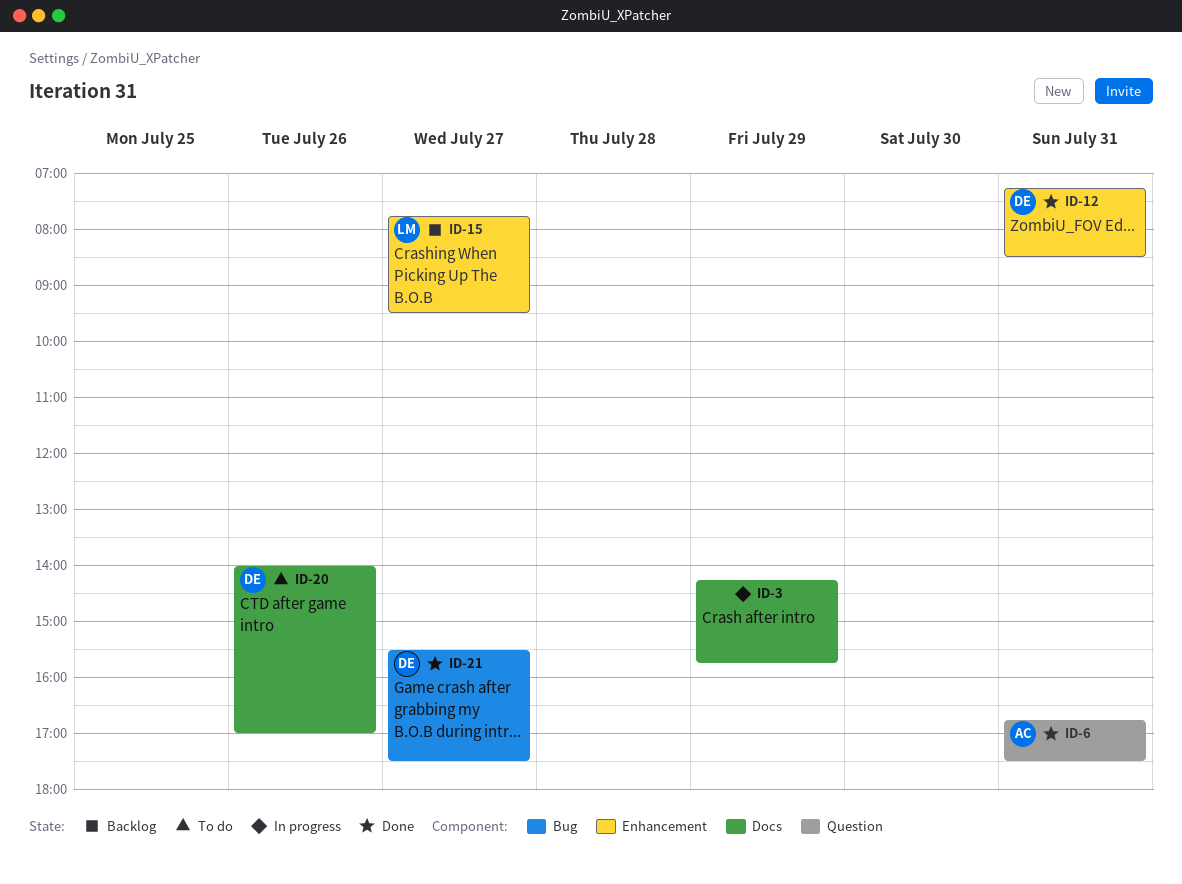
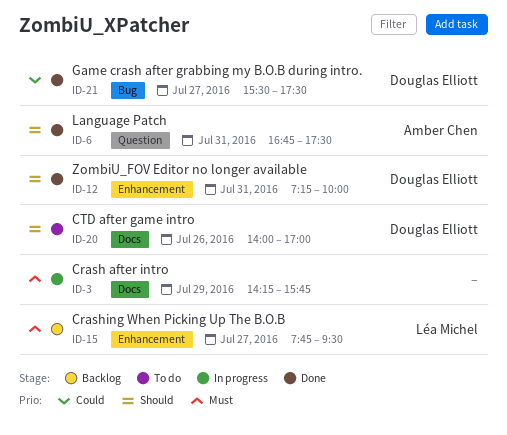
ID-12, ends: 08:30 -> 10:00

